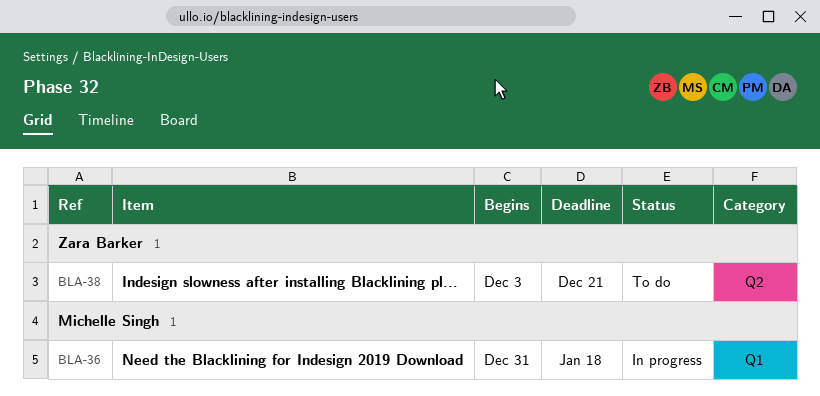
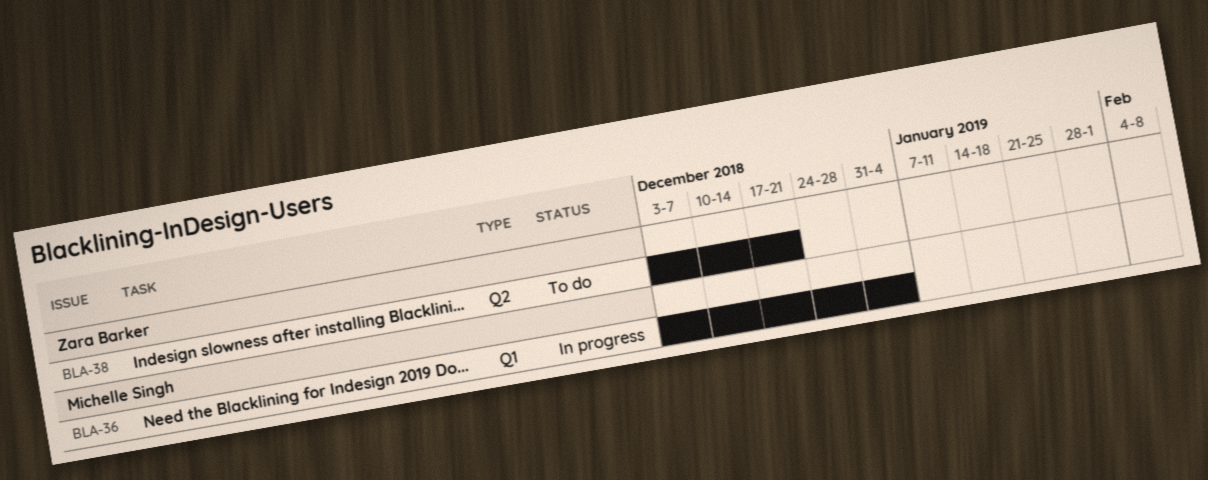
BLA-36, start: Dec 31 -> Dec 3
BLA-36, due: Jan 18 -> Jan 4

